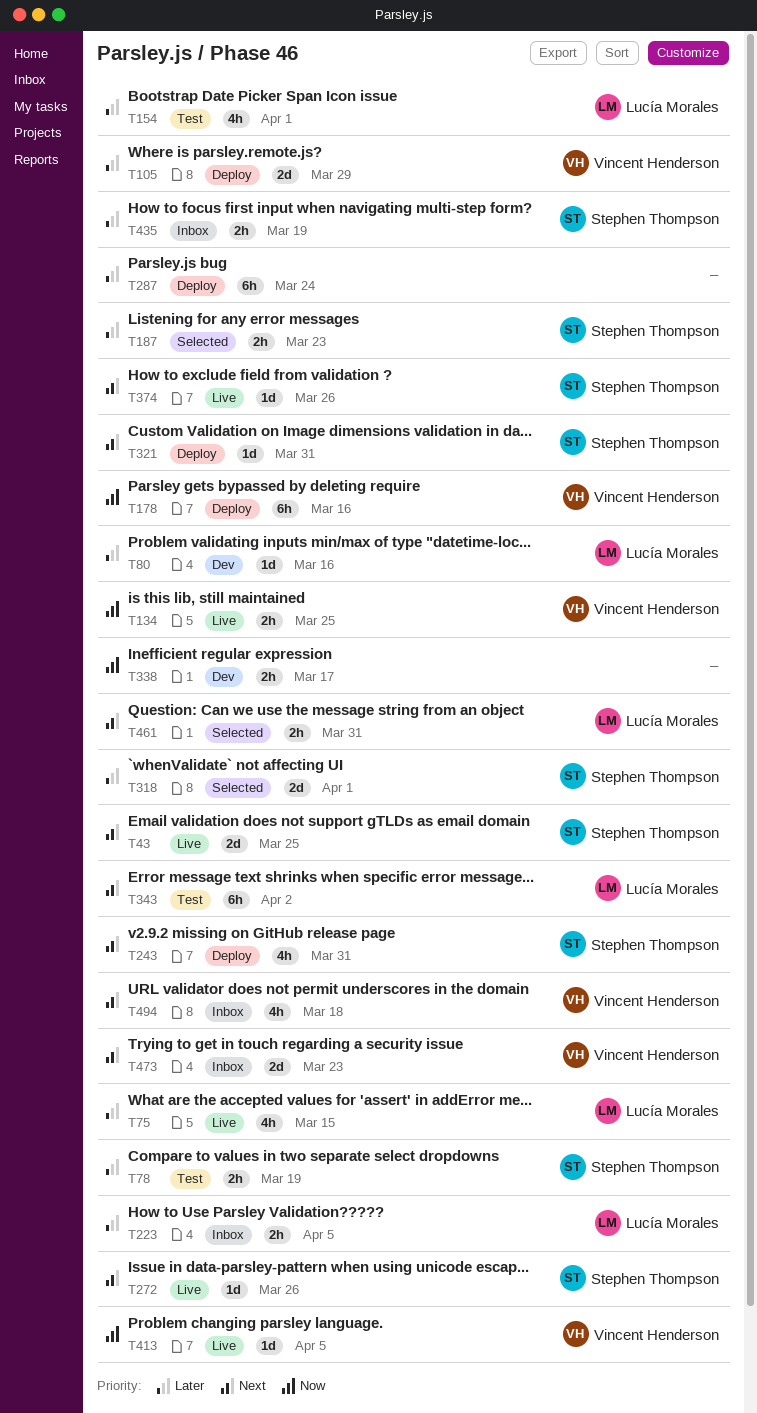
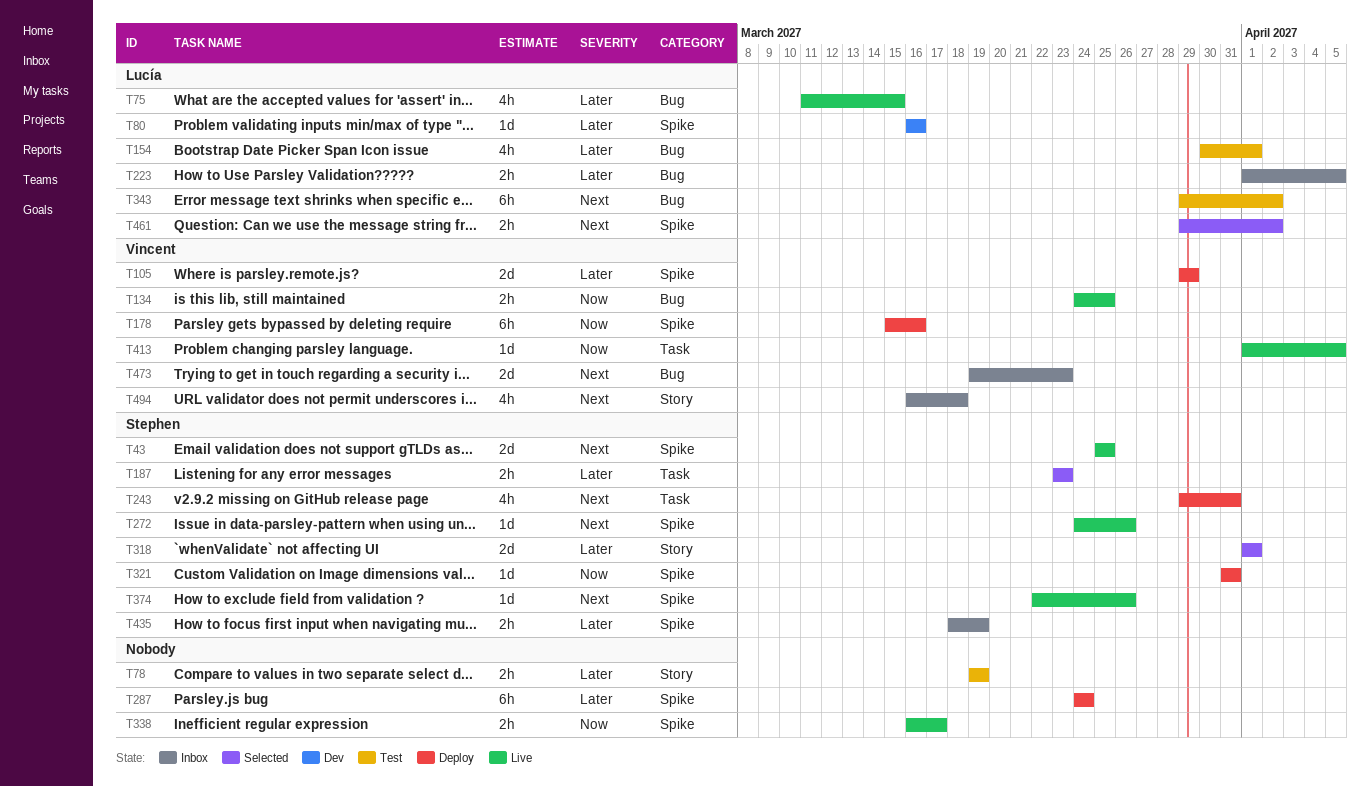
T78, owner: Stephen Thompson -> none
T321, priority: Next -> Now
T338, status: Dev -> Live
T461, due: Mar 31 -> Apr 2

